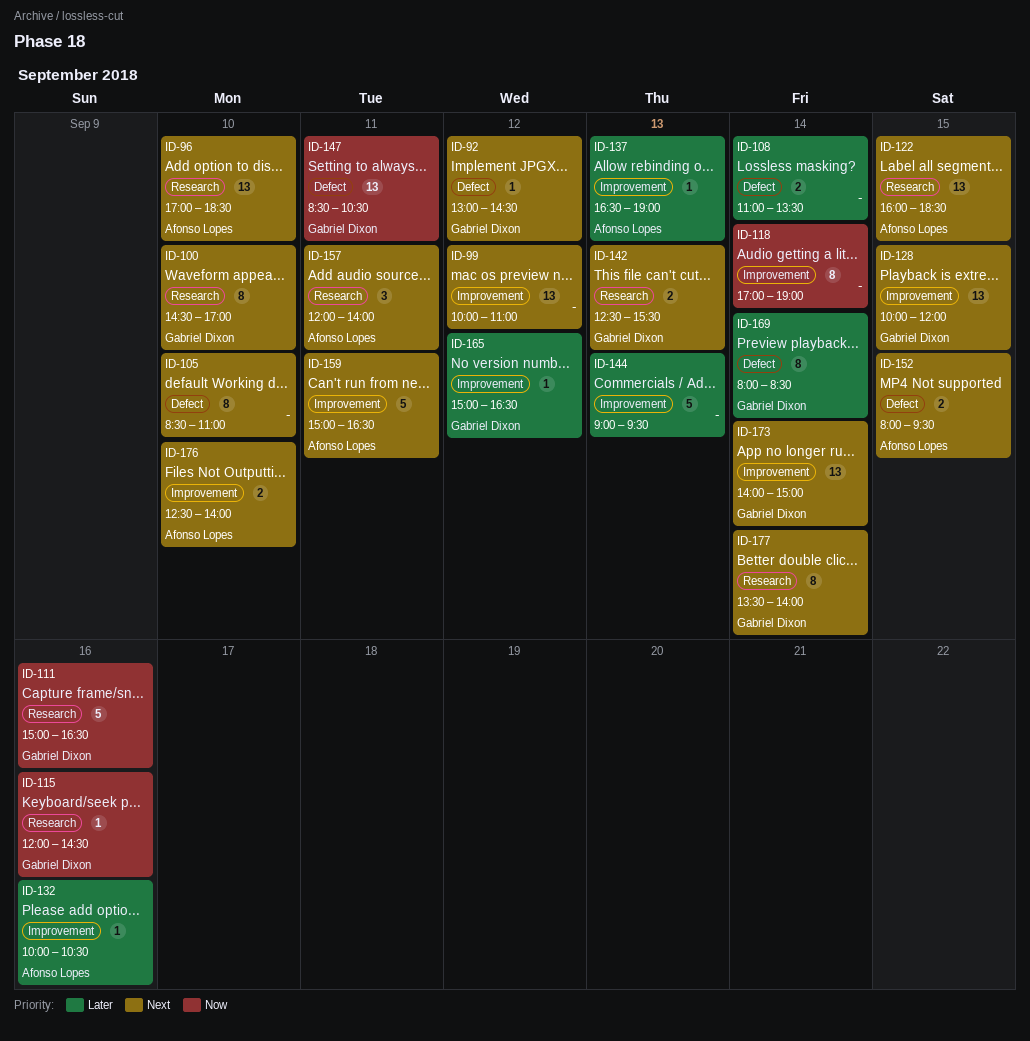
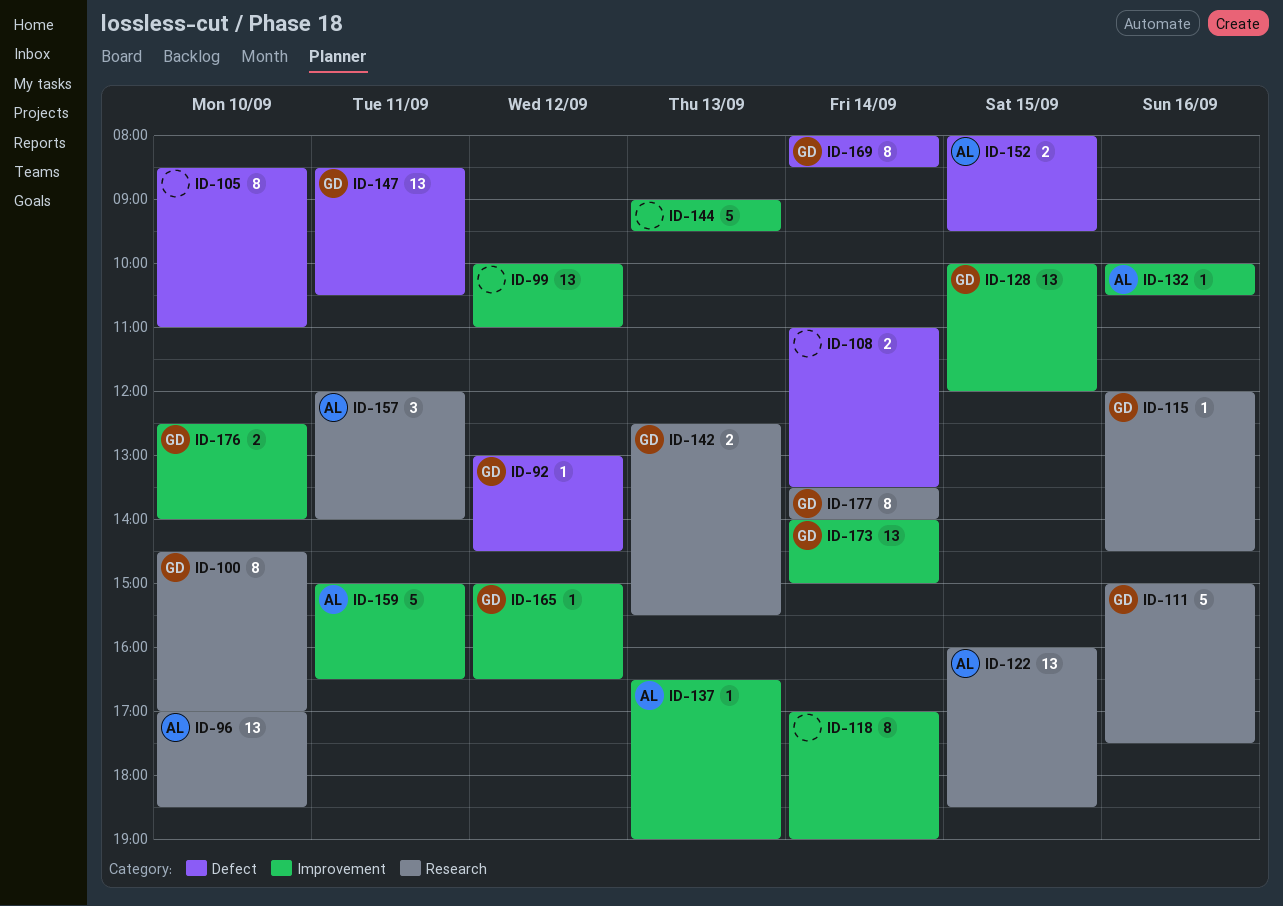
ID-111, ends: 16:30 -> 17:30
ID-176, owner: Afonso Lopes -> Gabriel Dixon

